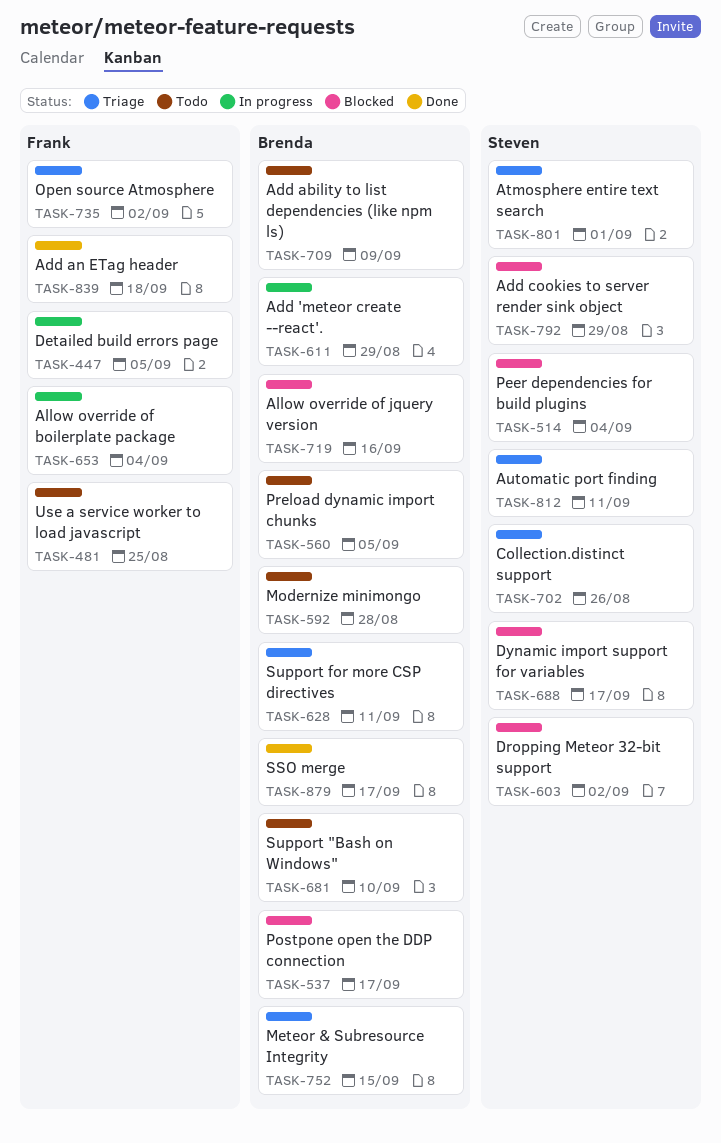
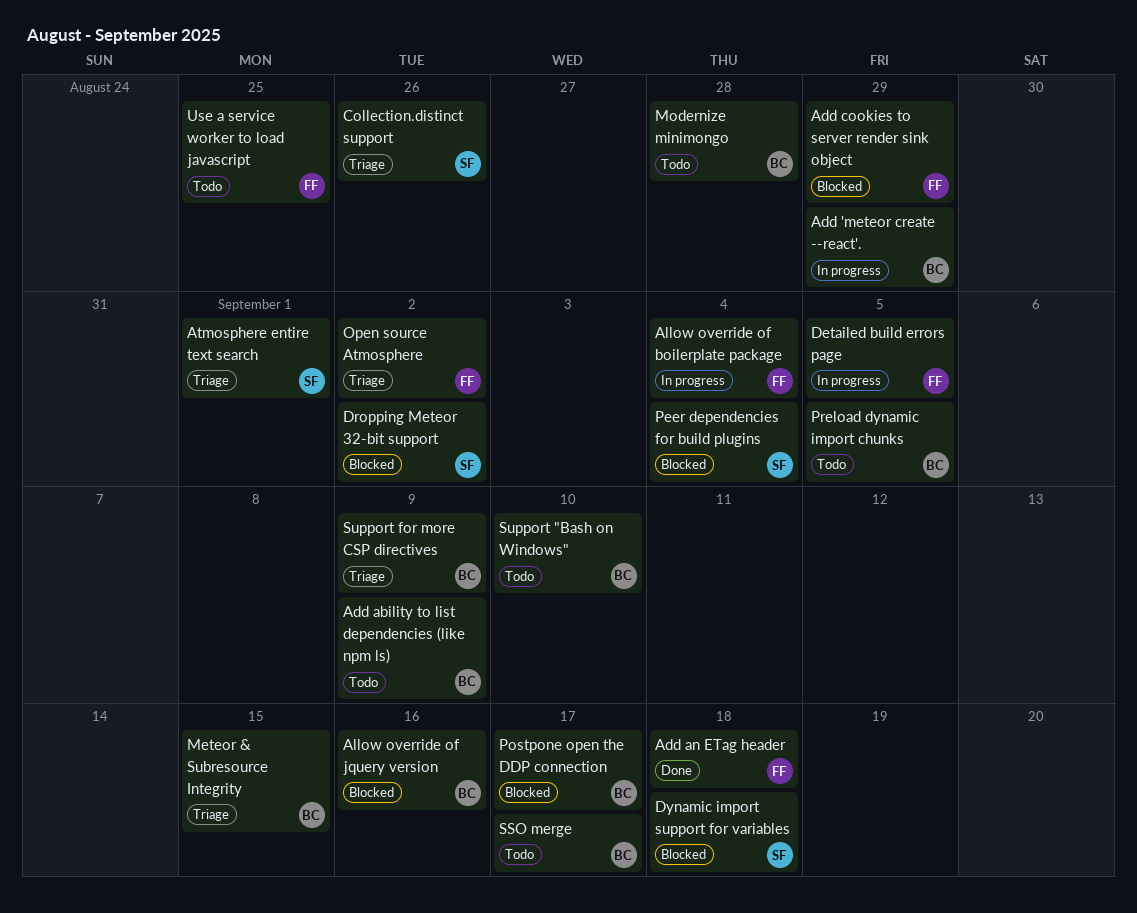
Add cookies to server render sink object, owner: Steven -> Frank
Automatic port finding: present -> none
Dynamic import support for variables, due: Sep 17 -> Sep 18
SSO merge, status: Done -> Todo
Support for more CSP directives, due: Sep 11 -> Sep 9

